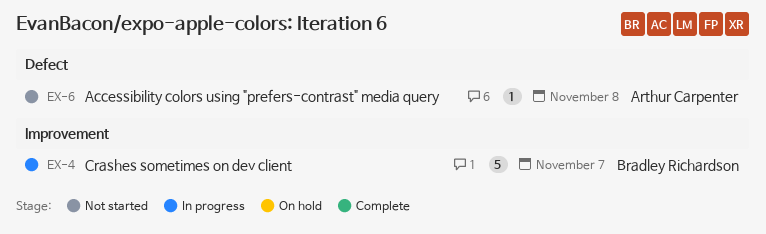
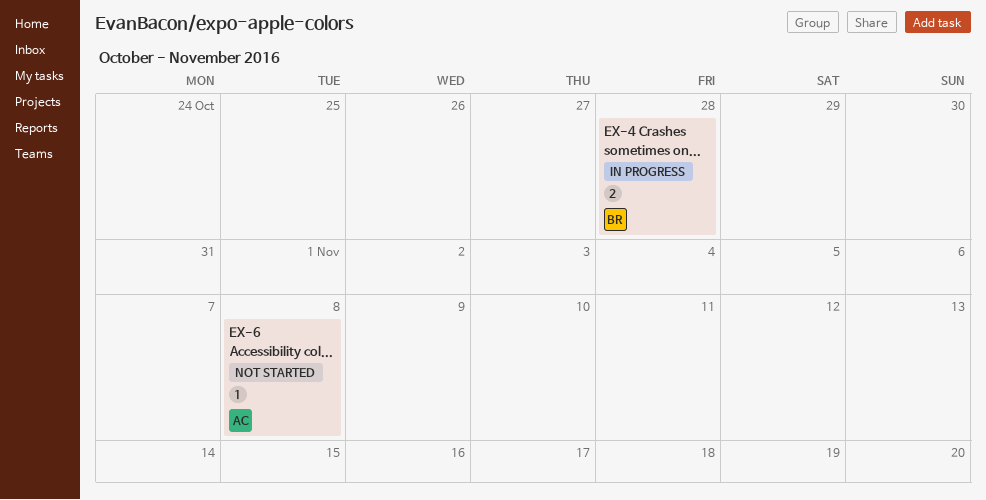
EX-4, estimate: 5 -> 2
EX-4, due: Nov 7 -> Oct 28

